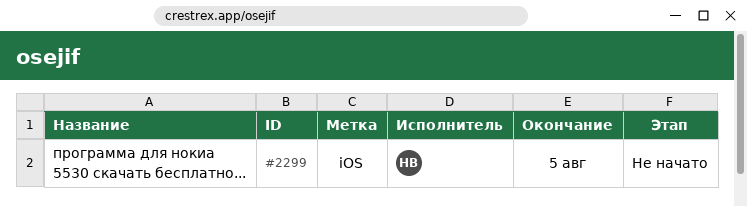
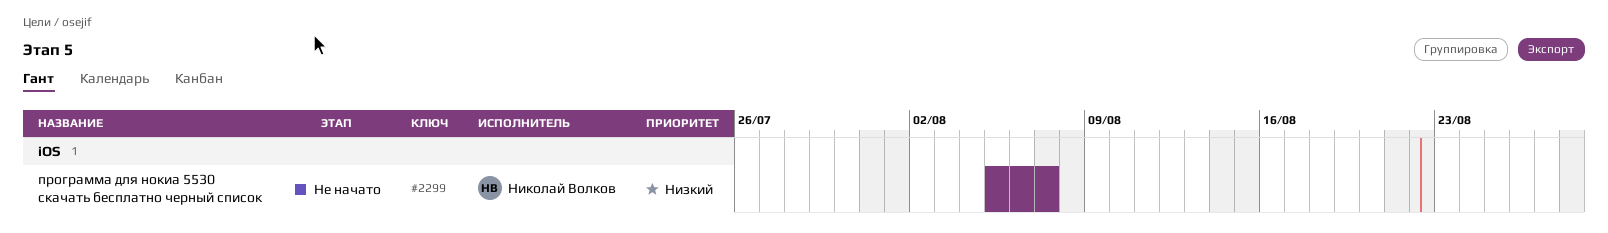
#2299, due: Aug 5 -> Aug 7

